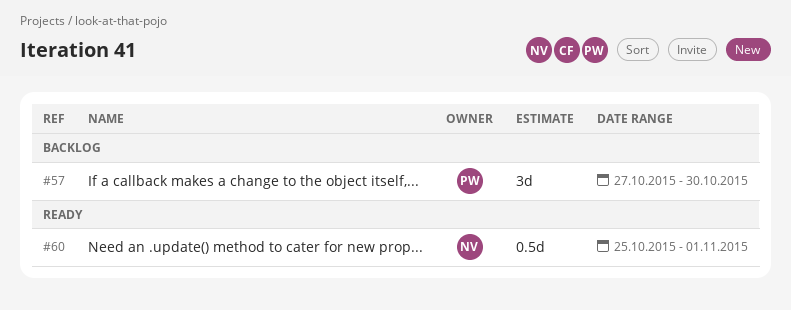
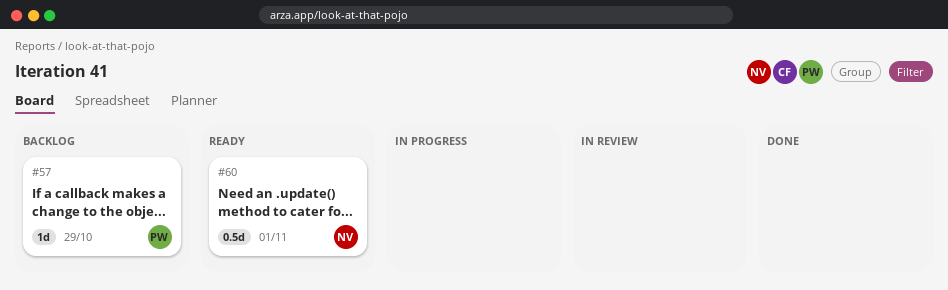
#57, estimate: 3d -> 1d
#57, due: Oct 30 -> Oct 29

